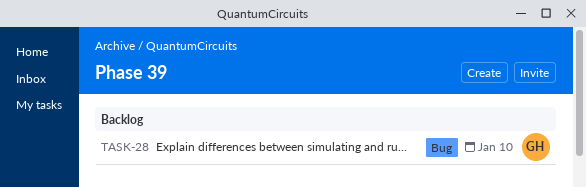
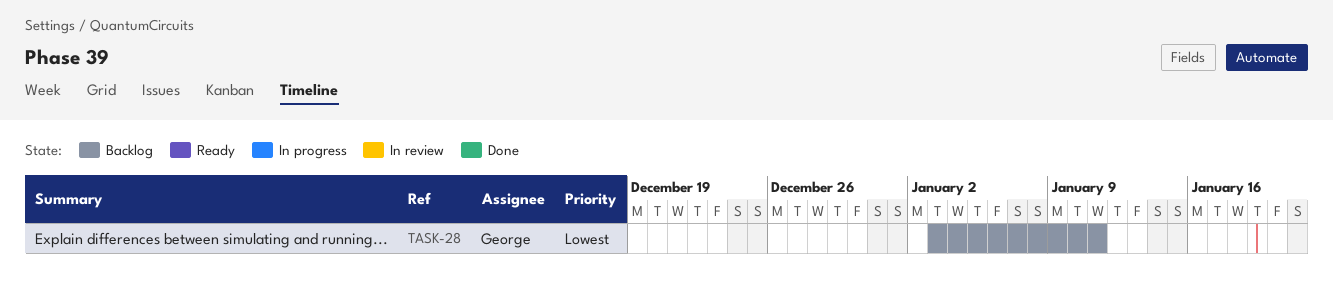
TASK-28, due: Jan 10 -> Jan 11

